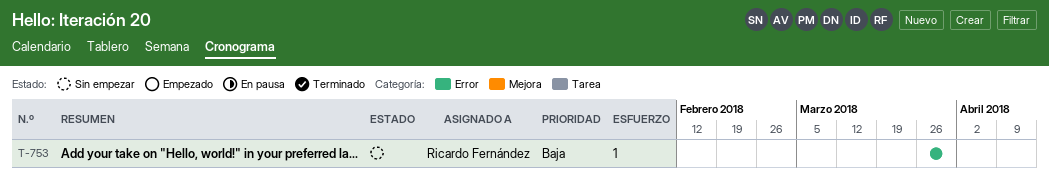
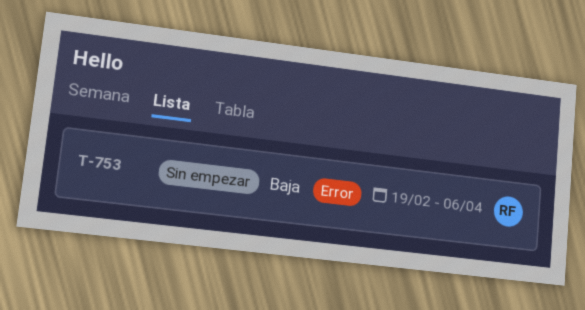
T-753, start: Mar 26 -> Feb 19
T-753, due: Mar 30 -> Apr 6

